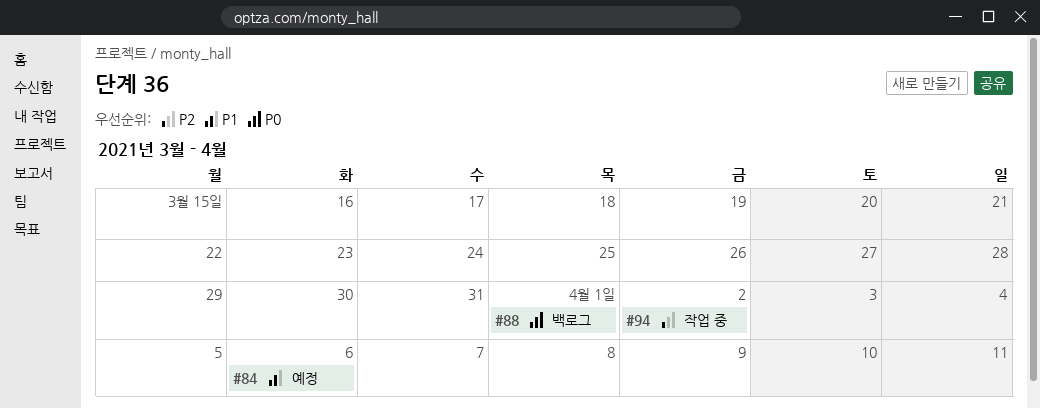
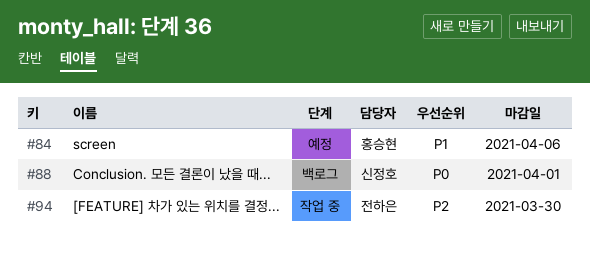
#94, due: Apr 2 -> Mar 30

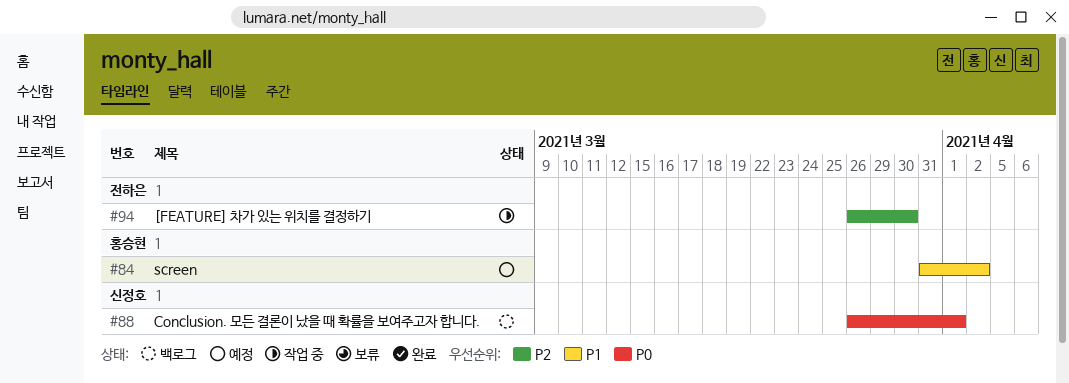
#84, due: Apr 6 -> Apr 2

